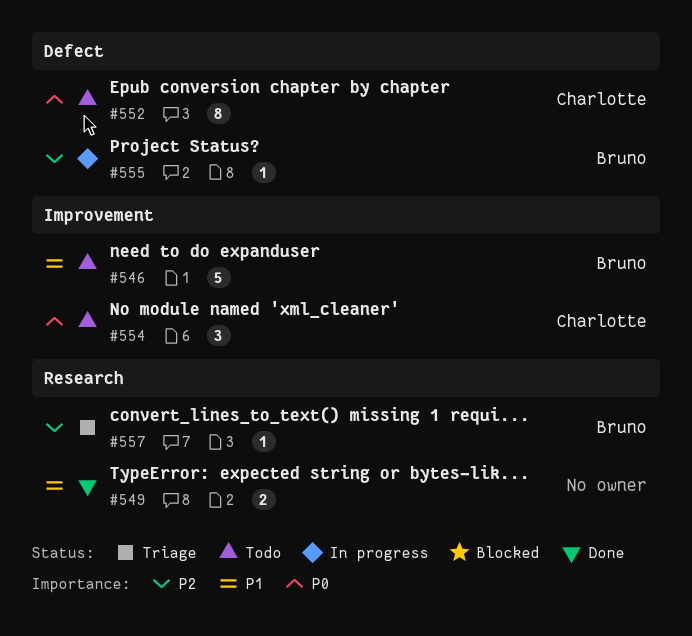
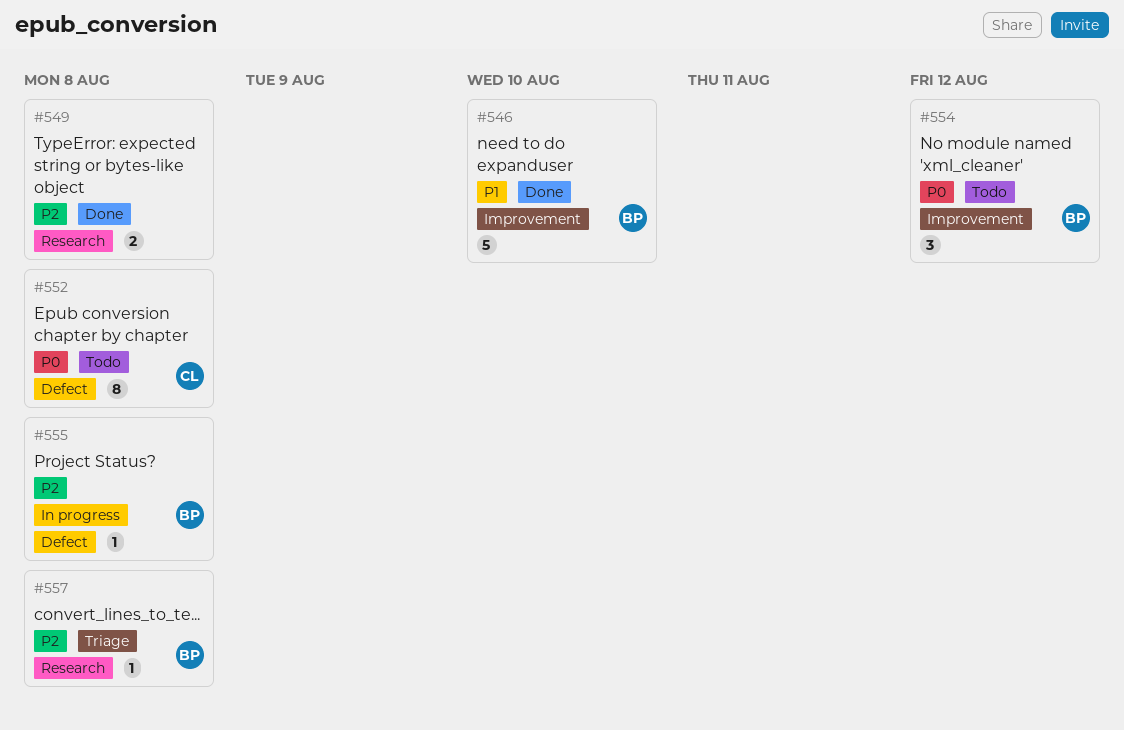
#546, status: Todo -> Done
#549, priority: P1 -> P2
#554, owner: Charlotte -> Bruno

